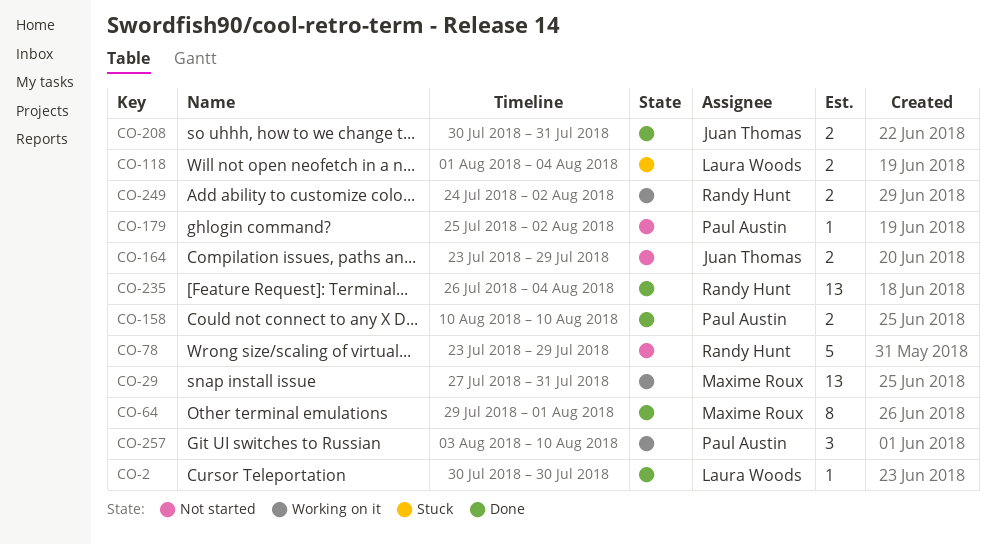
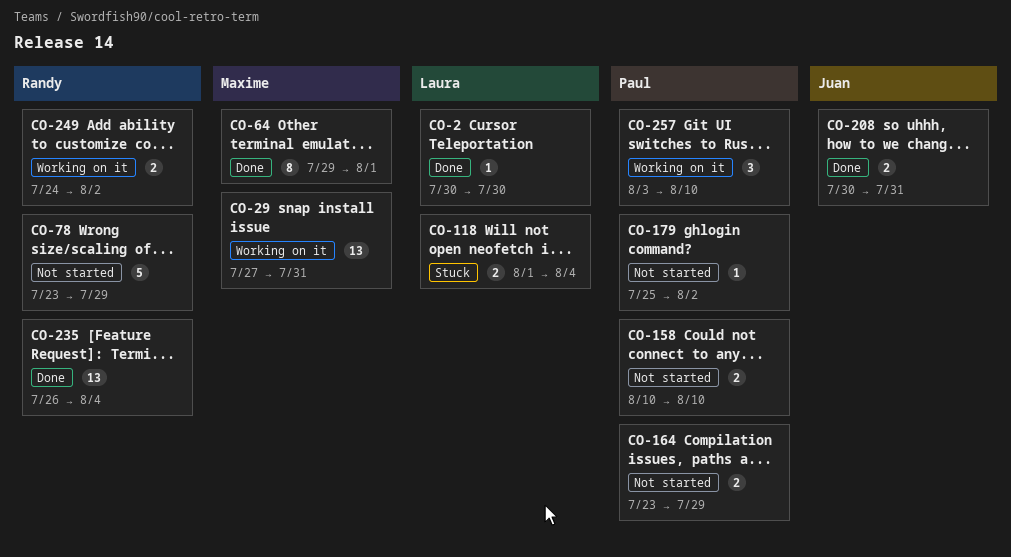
CO-158, status: Done -> Not started
CO-164, owner: Juan Thomas -> Paul Austin

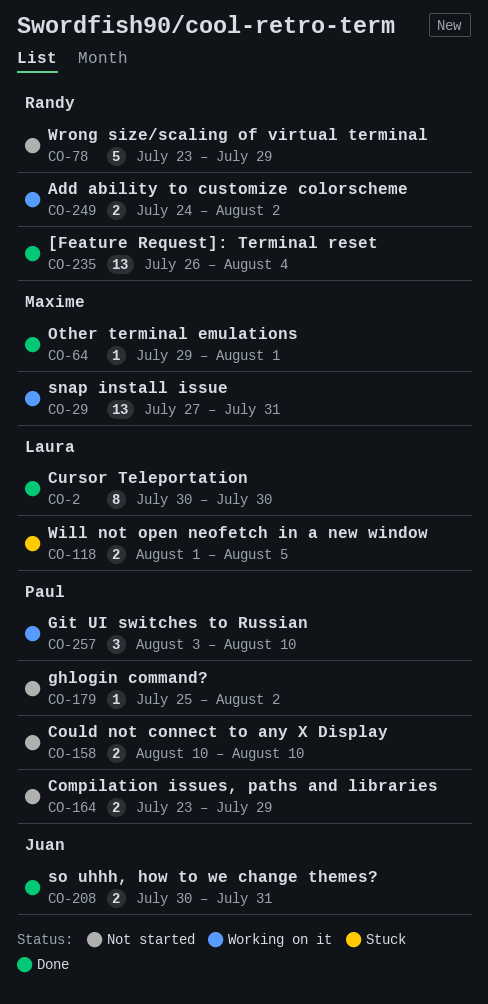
CO-2, estimate: 1 -> 8
CO-64, estimate: 8 -> 1
CO-118, due: Aug 4 -> Aug 5

